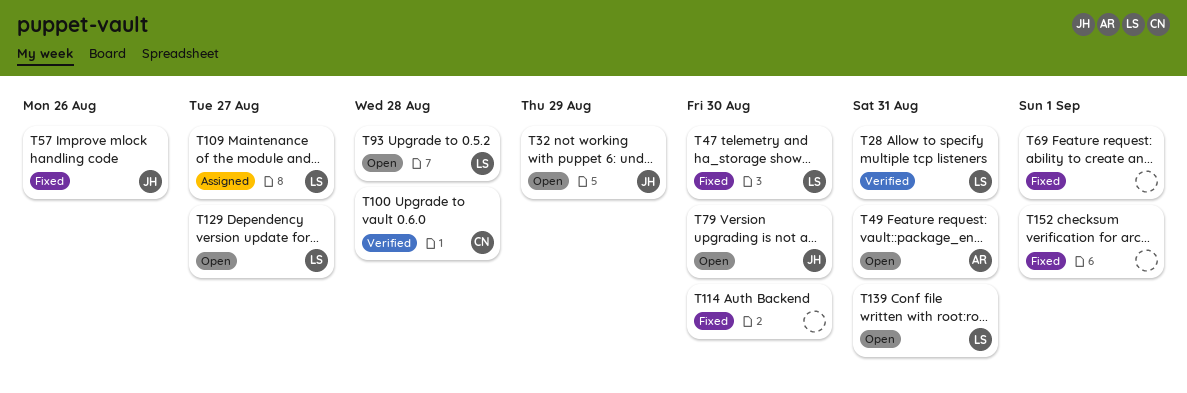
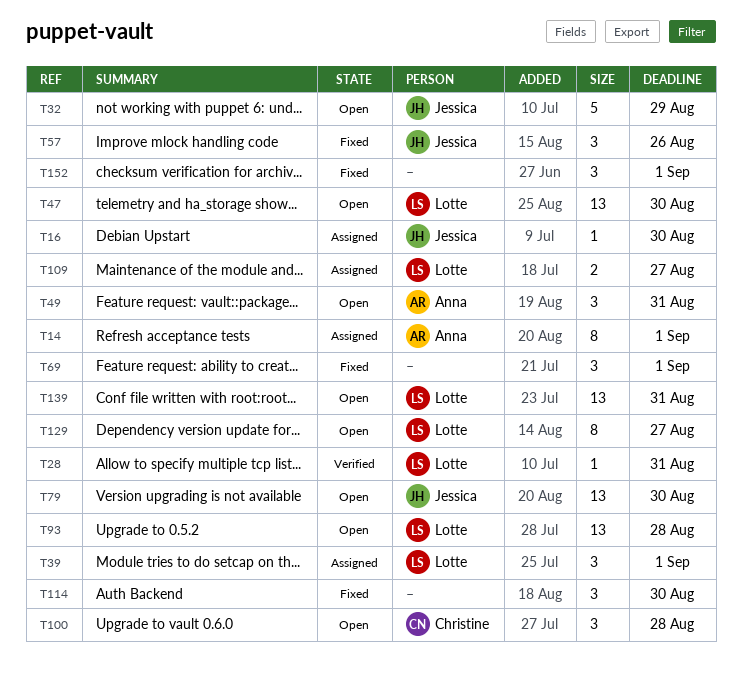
T14: none -> present
T16: none -> present
T39: none -> present
T47, status: Fixed -> Open
T100, status: Verified -> Open

